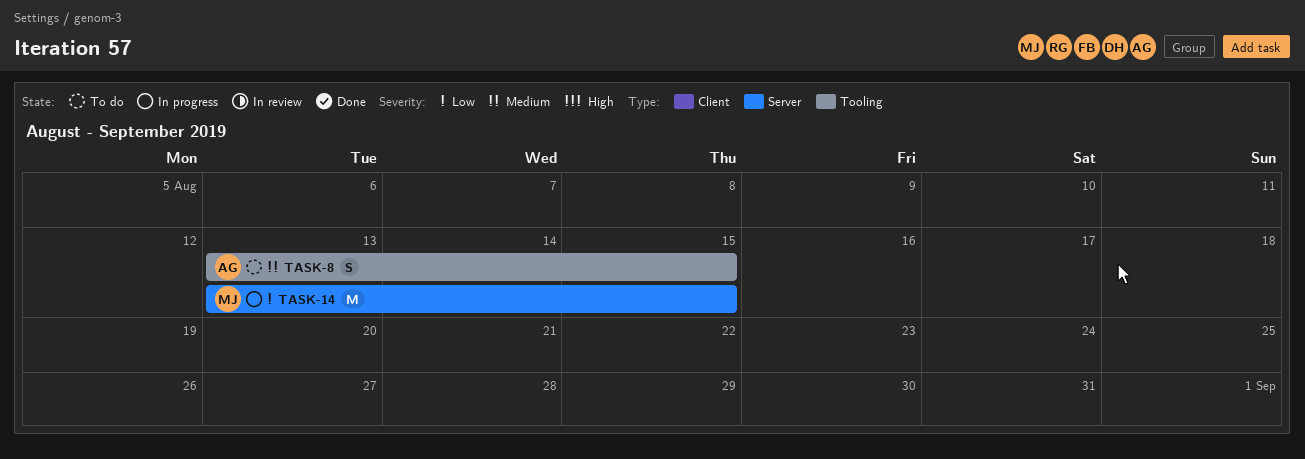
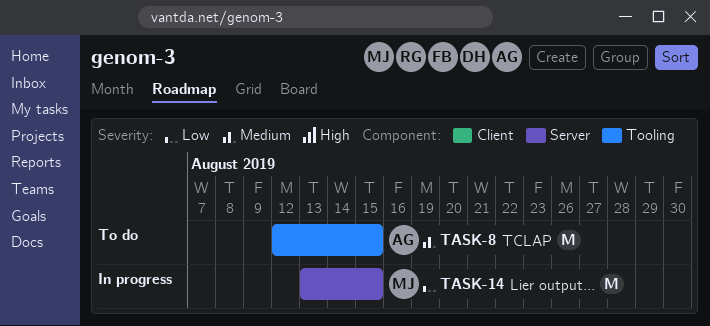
TASK-8, estimate: S -> M
TASK-8, start: Aug 13 -> Aug 12

